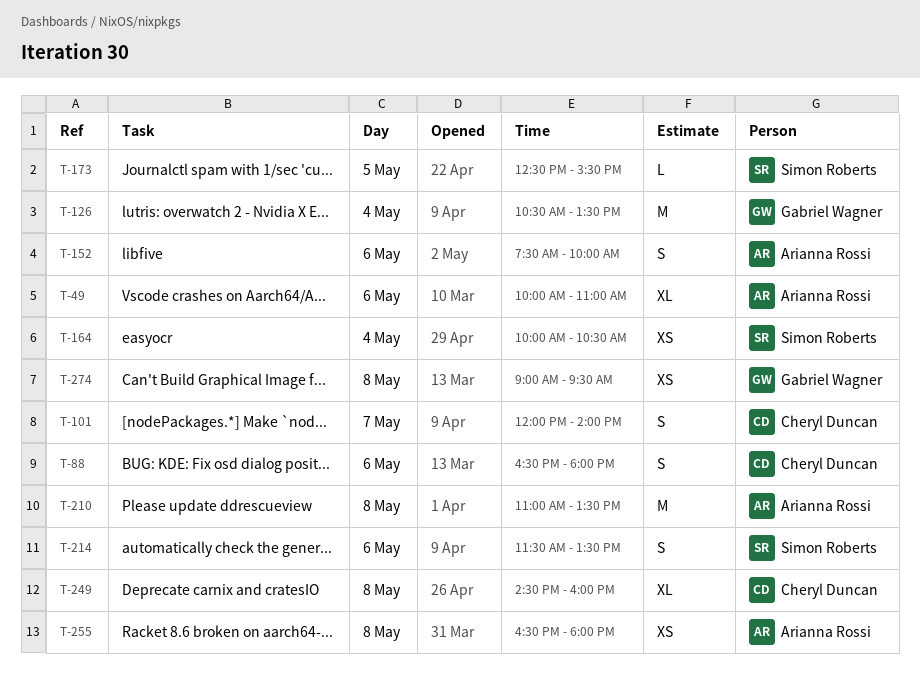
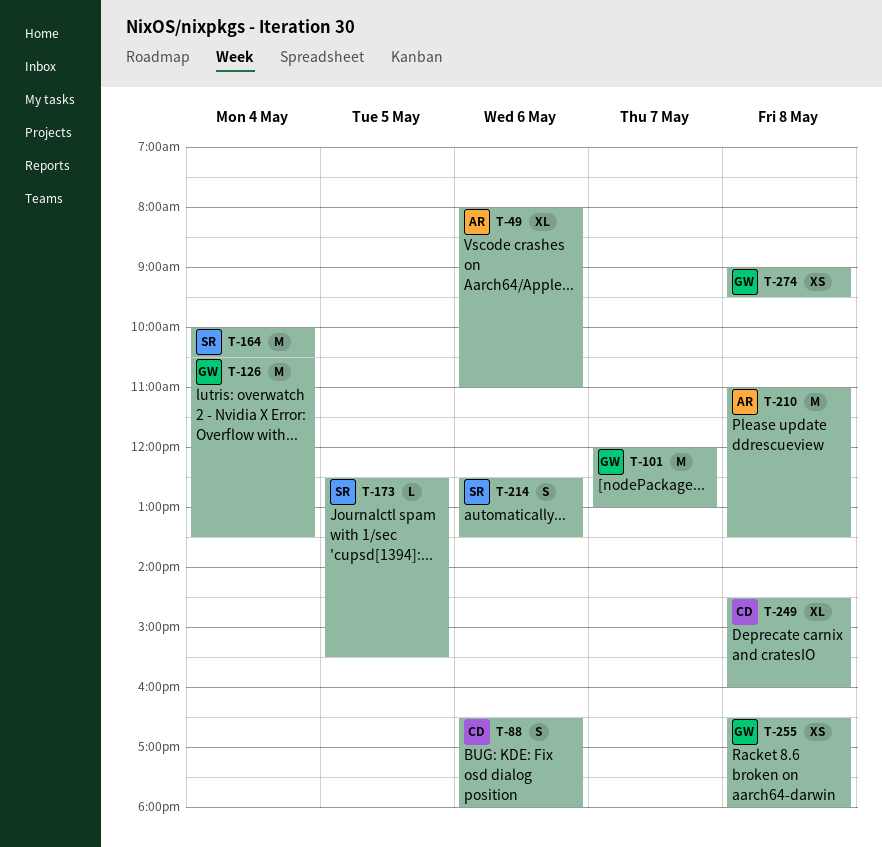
T-49, begins: 10:00 -> 08:00
T-101, owner: Cheryl Duncan -> Gabriel Wagner
T-101, estimate: S -> M
T-101, ends: 14:00 -> 13:00
T-152: present -> none
T-164, estimate: XS -> M
T-214, begins: 11:30 -> 12:30
T-255, owner: Arianna Rossi -> Gabriel Wagner

